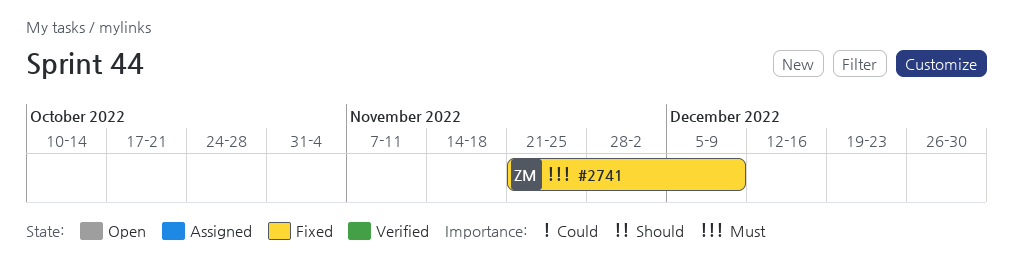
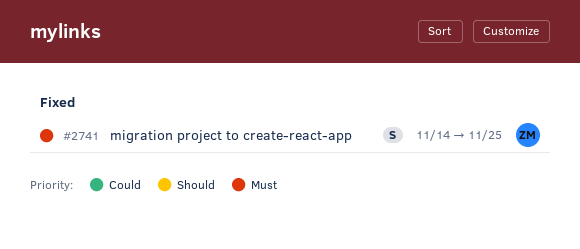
#2741, start: Nov 21 -> Nov 14
#2741, due: Dec 9 -> Nov 25

